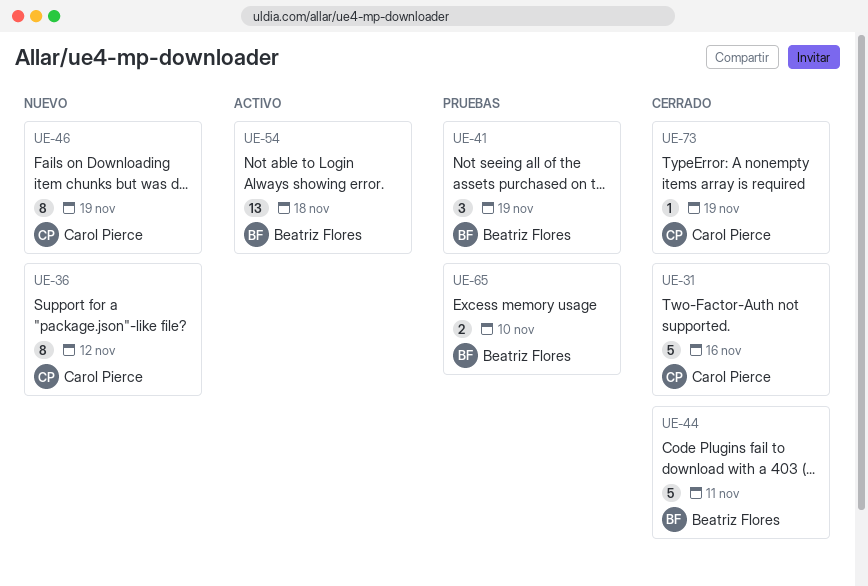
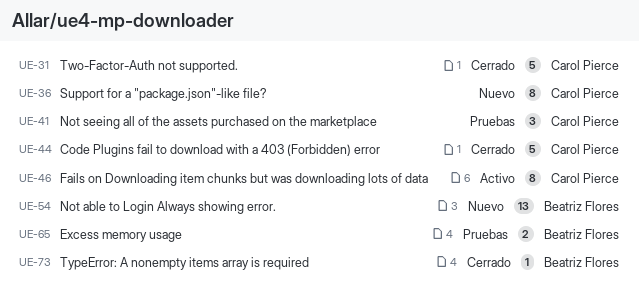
UE-41, owner: Beatriz Flores -> Carol Pierce
UE-44, owner: Beatriz Flores -> Carol Pierce
UE-46, status: Nuevo -> Activo
UE-54, status: Activo -> Nuevo
UE-73, owner: Carol Pierce -> Beatriz Flores

